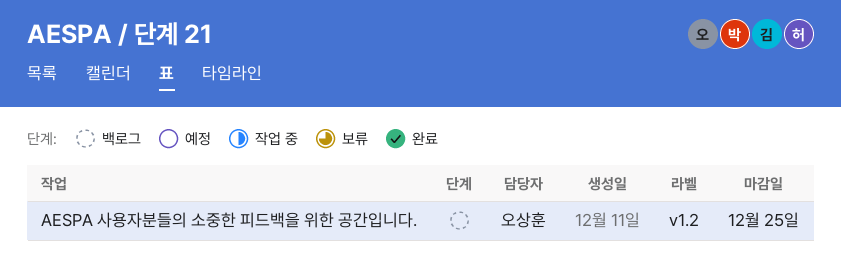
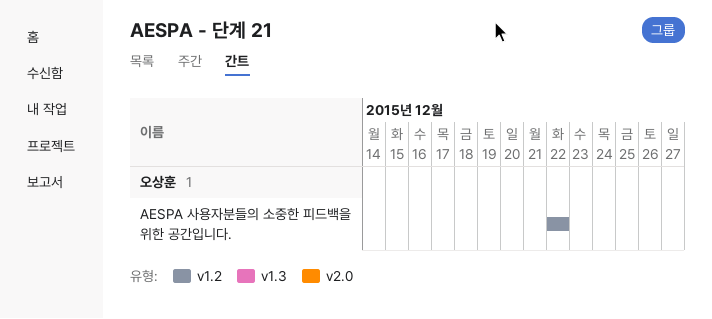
AESPA 사용자분들의 소중한 피드백을 위한 공간입니다., due: Dec 25 -> Dec 22

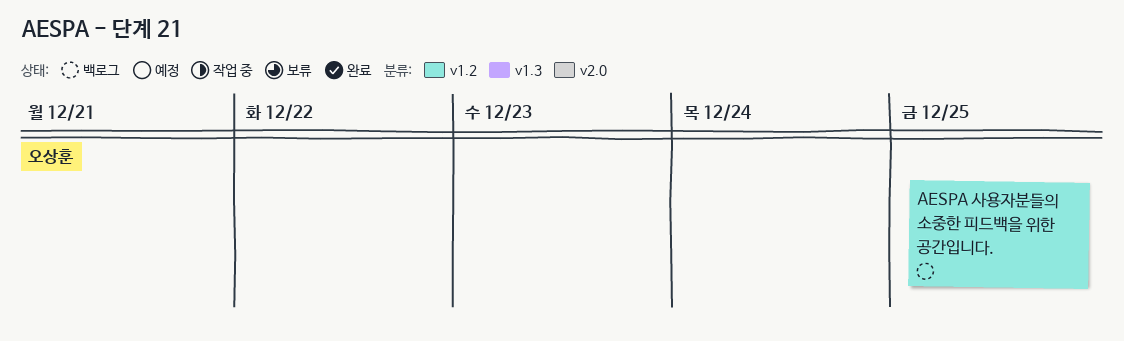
AESPA 사용자분들의 소중한 피드백을 위한 공간입니다., due: Dec 22 -> Dec 25

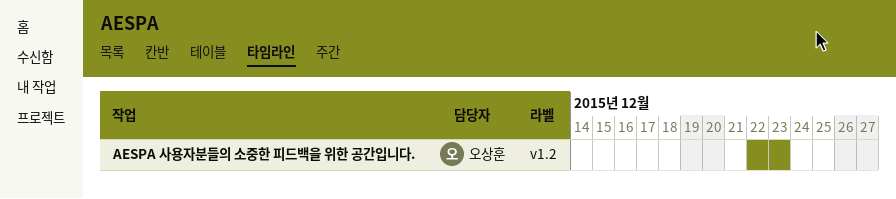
AESPA 사용자분들의 소중한 피드백을 위한 공간입니다., due: Dec 25 -> Dec 23

